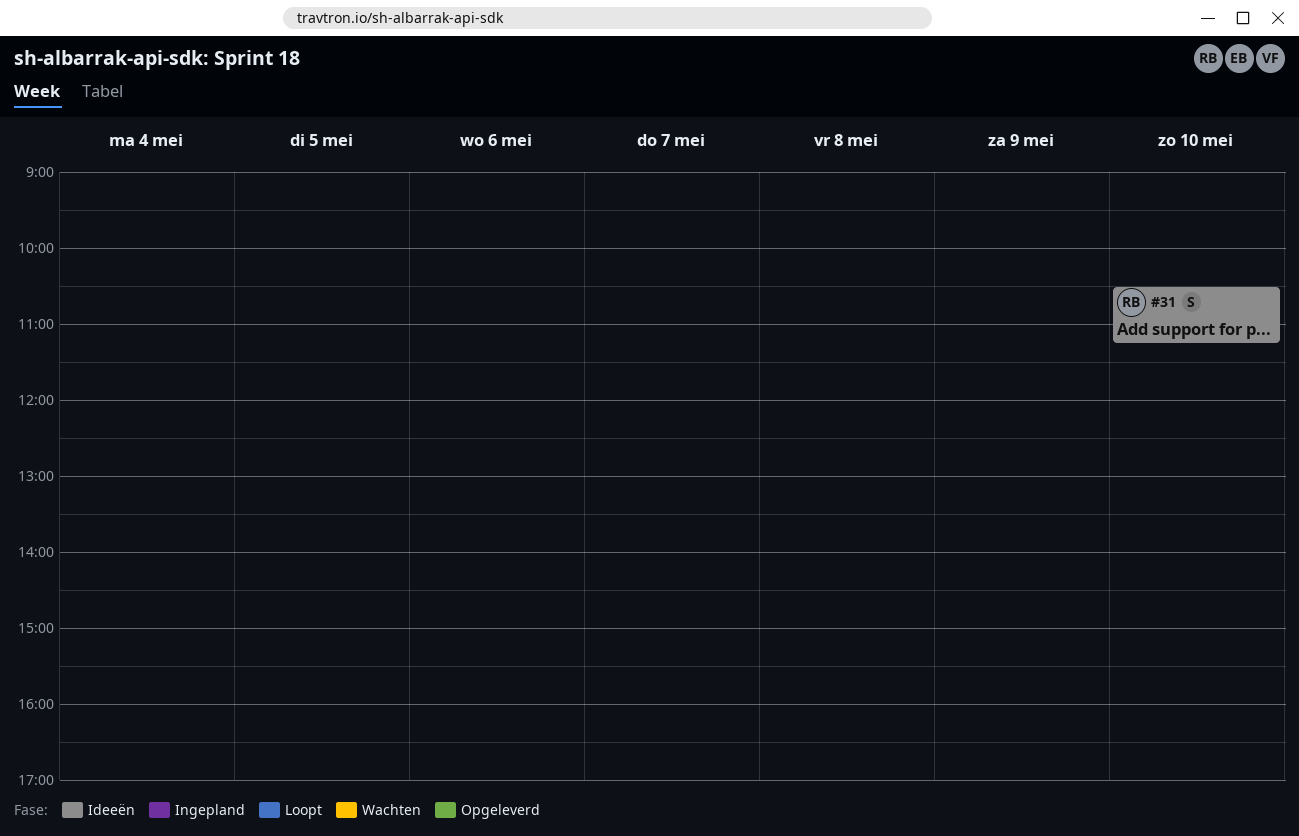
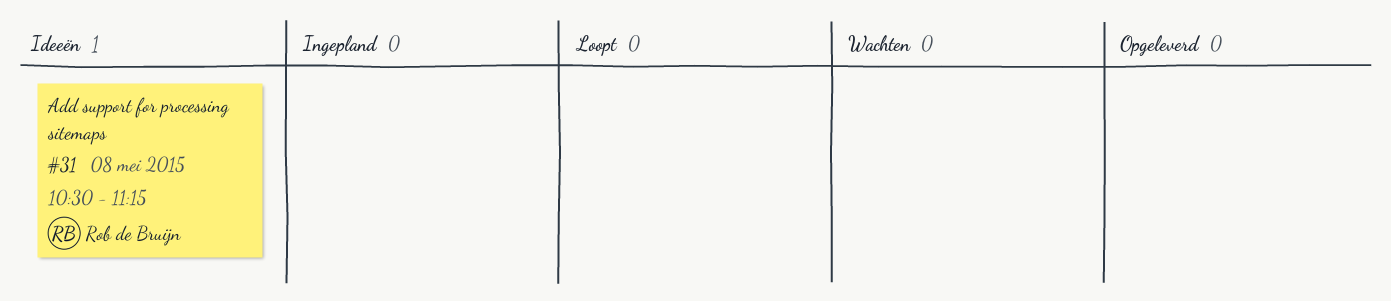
#31, day: May 10 -> May 8

